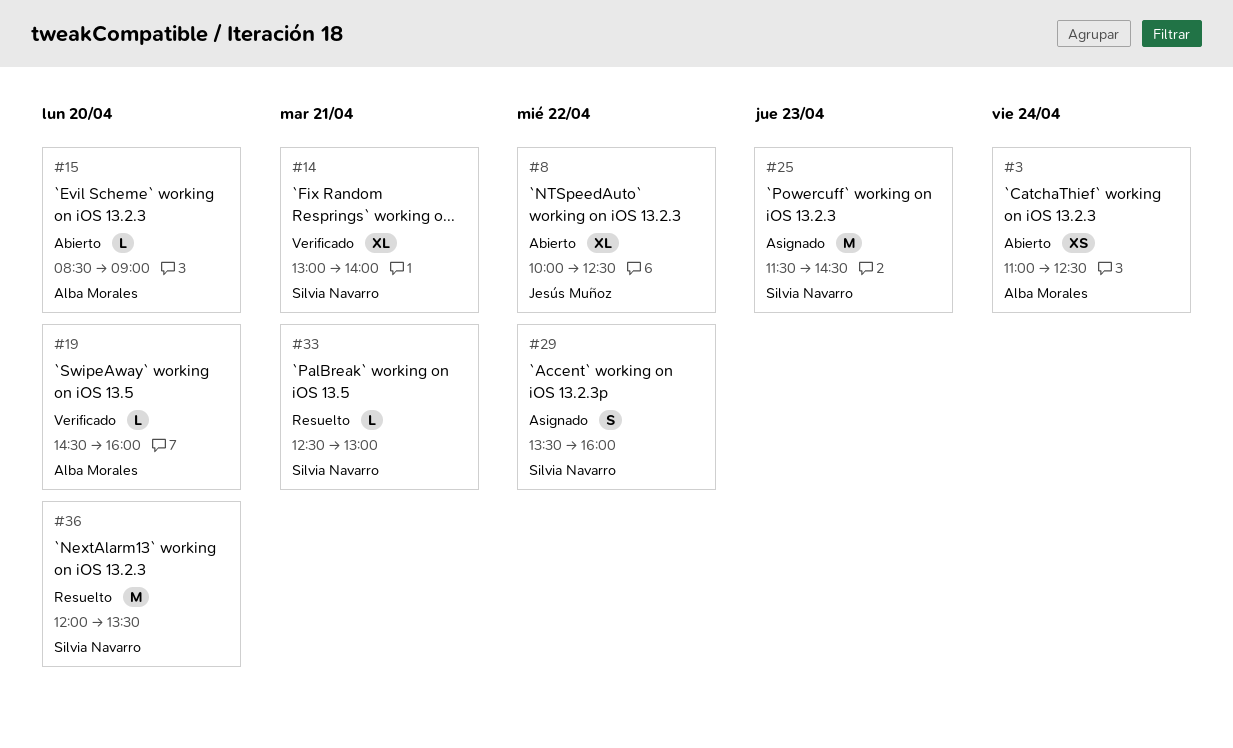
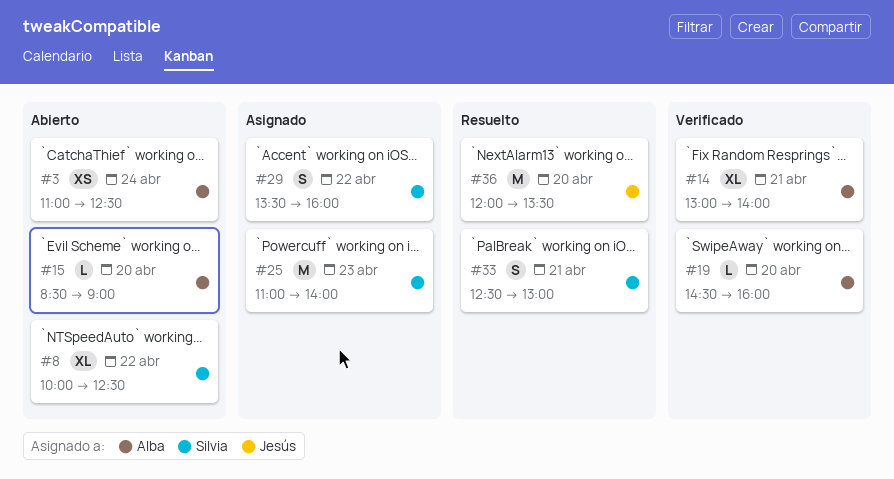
#8, owner: Jesús Muñoz -> Silvia Navarro
#14, owner: Silvia Navarro -> Alba Morales
#25, begins: 11:30 -> 11:00
#25, ends: 14:30 -> 14:00
#33, estimate: L -> S
#36, owner: Silvia Navarro -> Jesús Muñoz

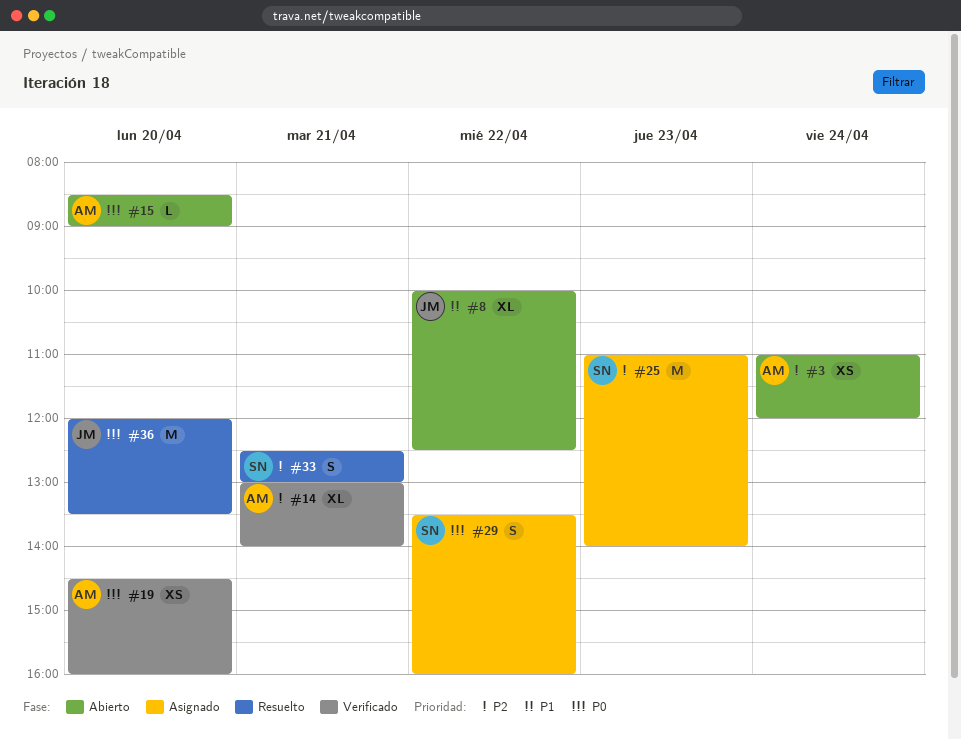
#3, ends: 12:30 -> 12:00
#8, owner: Silvia -> Jesús
#19, estimate: L -> XS

